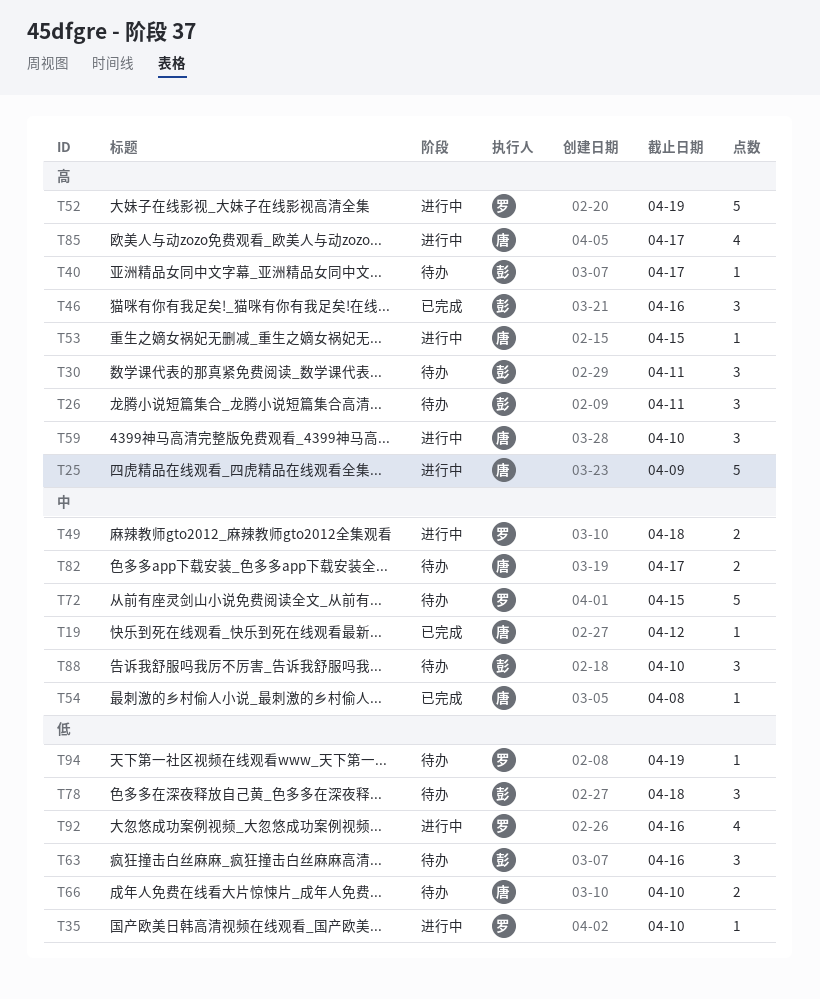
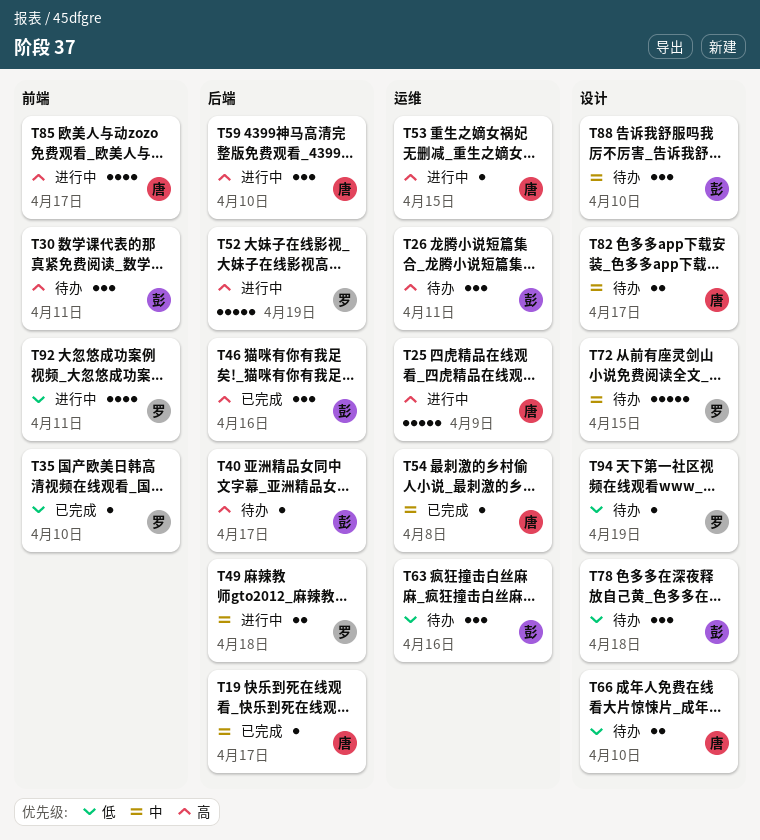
T19, due: Apr 12 -> Apr 17
T35, status: 进行中 -> 已完成
T92, due: Apr 16 -> Apr 11

